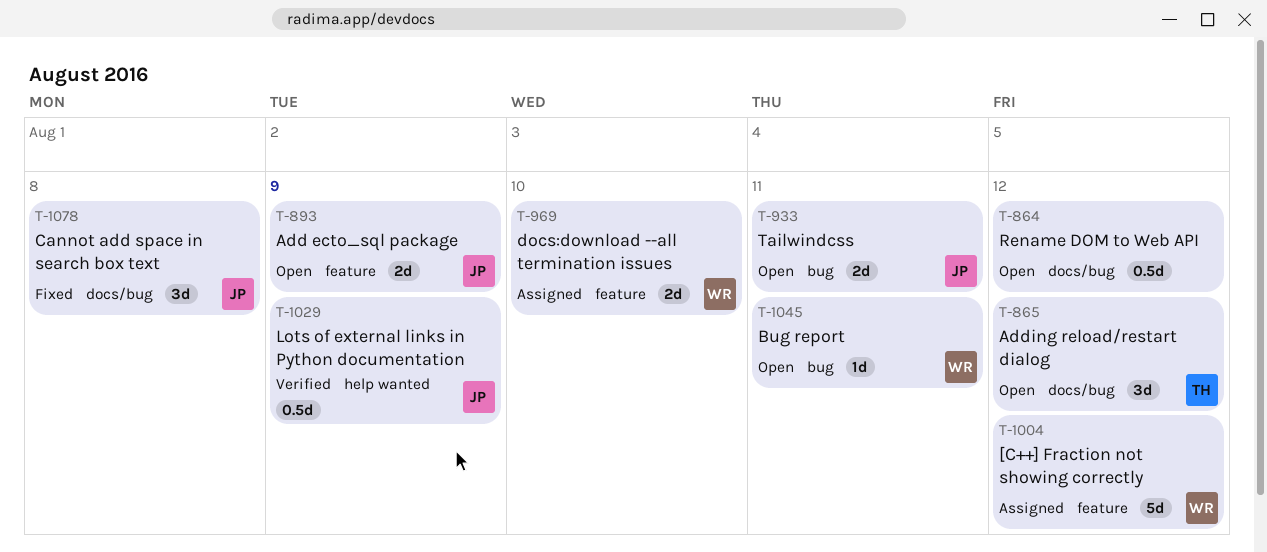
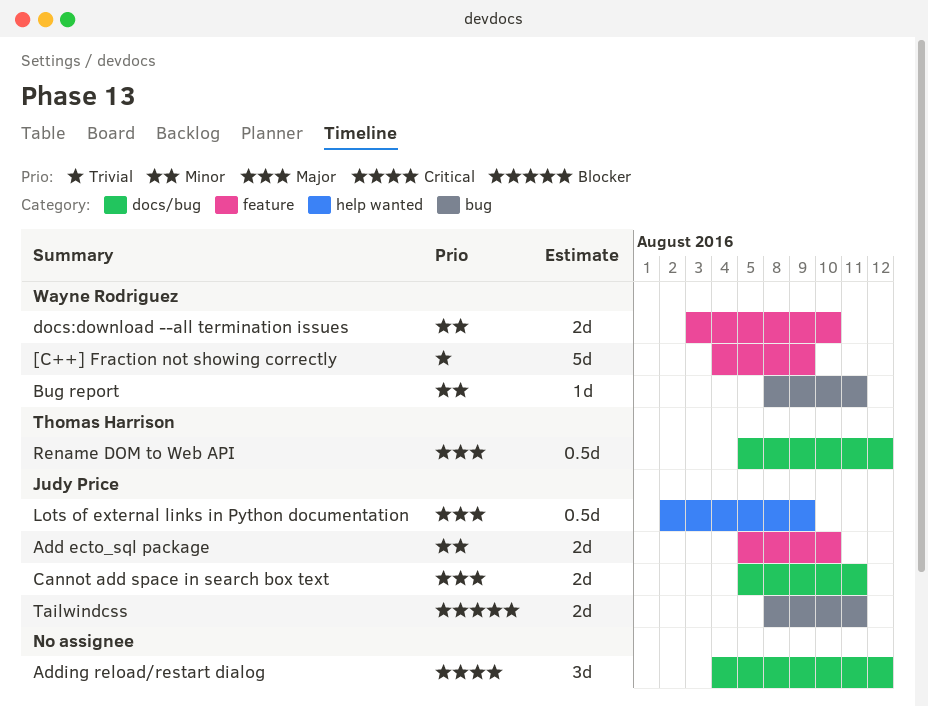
[C++] Fraction not showing correctly, due: Aug 12 -> Aug 9
Add ecto_sql package, due: Aug 9 -> Aug 10
Adding reload/restart dialog, owner: Thomas Harrison -> none
Cannot add space in search box text, estimate: 3d -> 2d
Cannot add space in search box text, due: Aug 8 -> Aug 11
Rename DOM to Web API, owner: none -> Thomas Harrison

